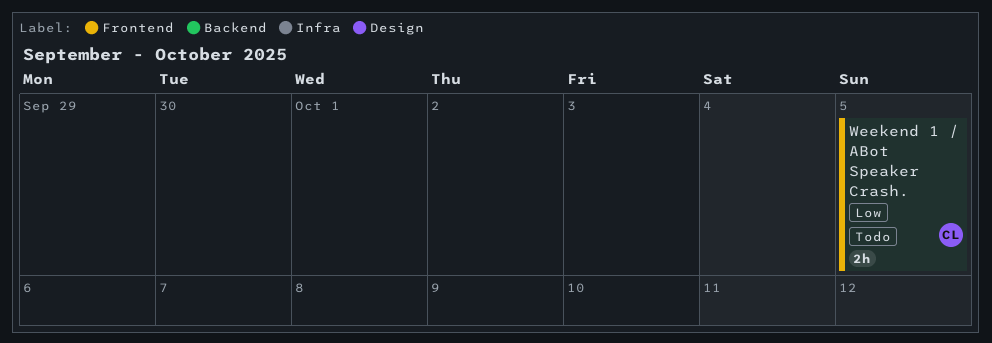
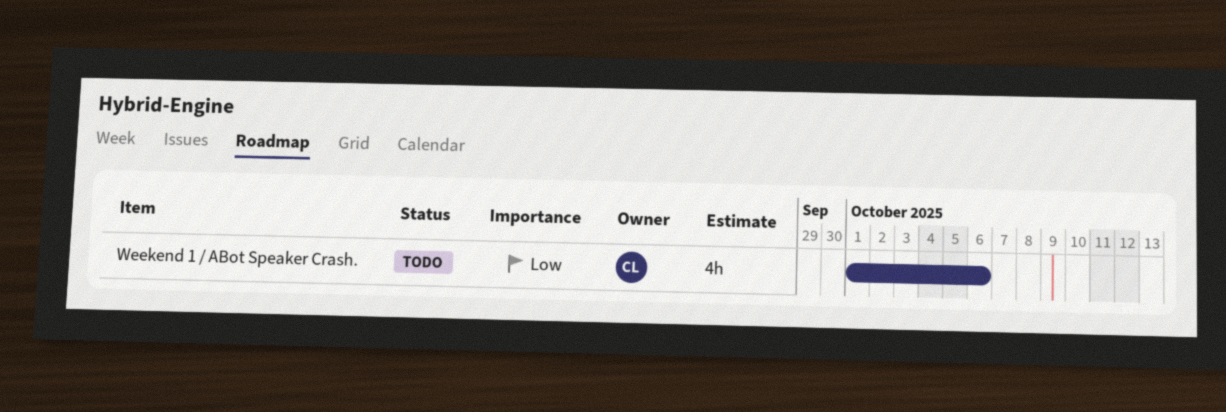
Weekend 1 / ABot Speaker Crash., estimate: 2h -> 4h
Weekend 1 / ABot Speaker Crash., due: Oct 5 -> Oct 6

